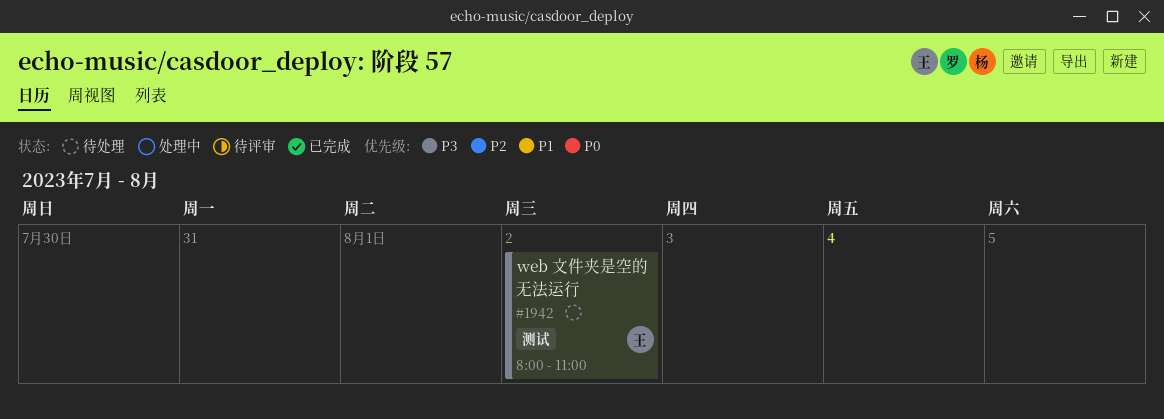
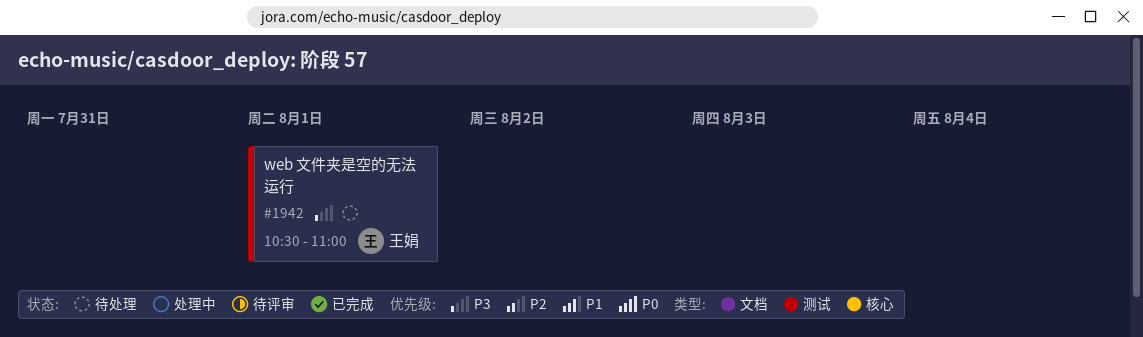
#1942, day: Aug 2 -> Aug 1
#1942, begins: 08:00 -> 10:30

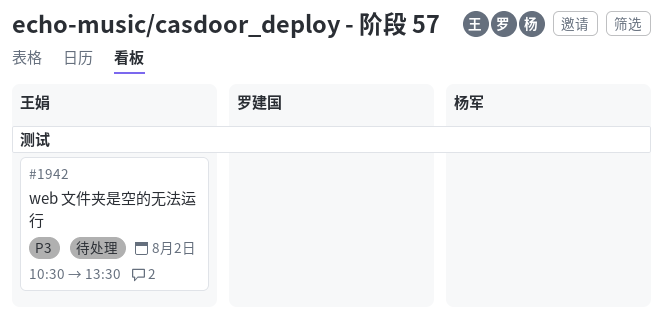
#1942, day: Aug 1 -> Aug 2
#1942, ends: 11:00 -> 13:30

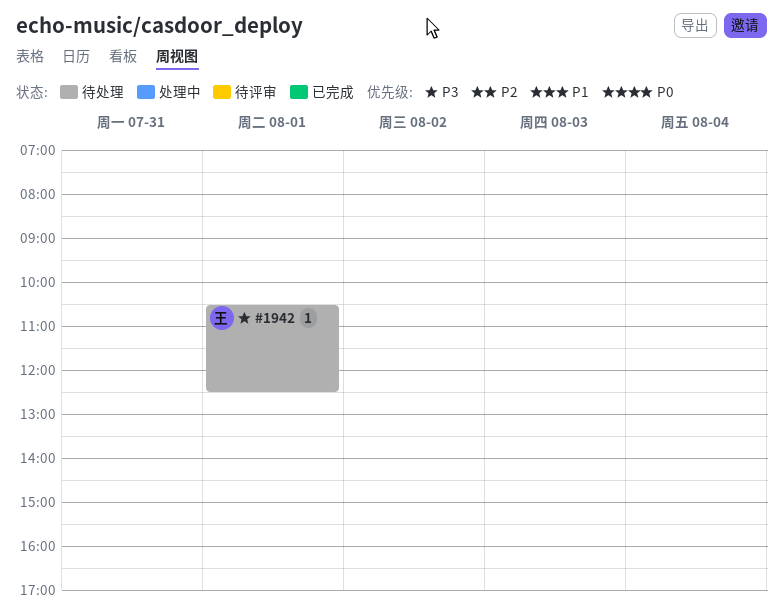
#1942, day: Aug 2 -> Aug 1
#1942, ends: 13:30 -> 12:30

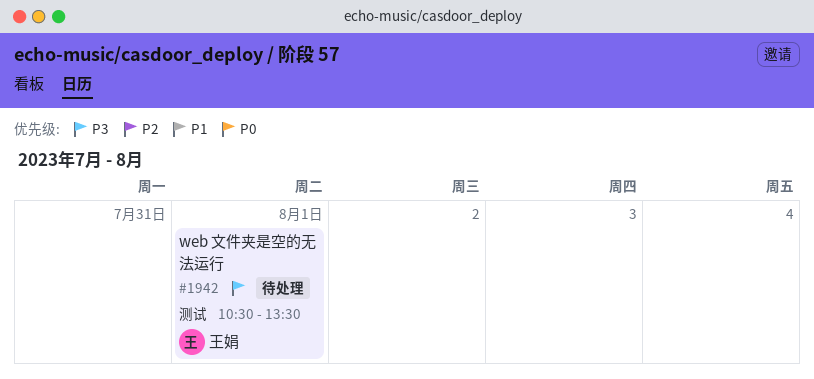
#1942, ends: 12:30 -> 13:30

